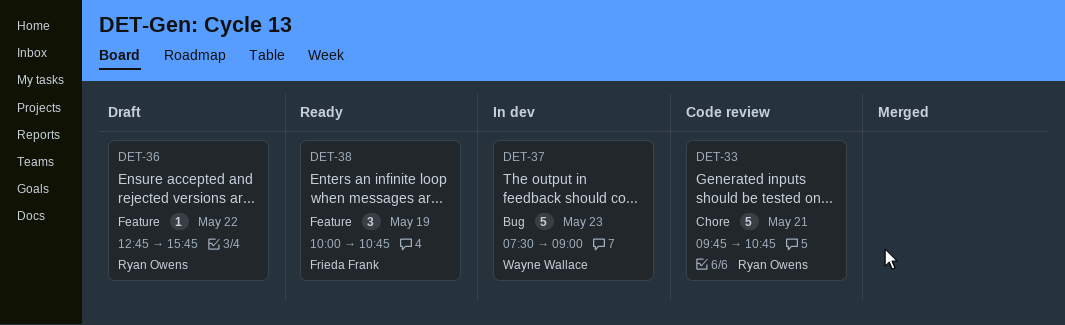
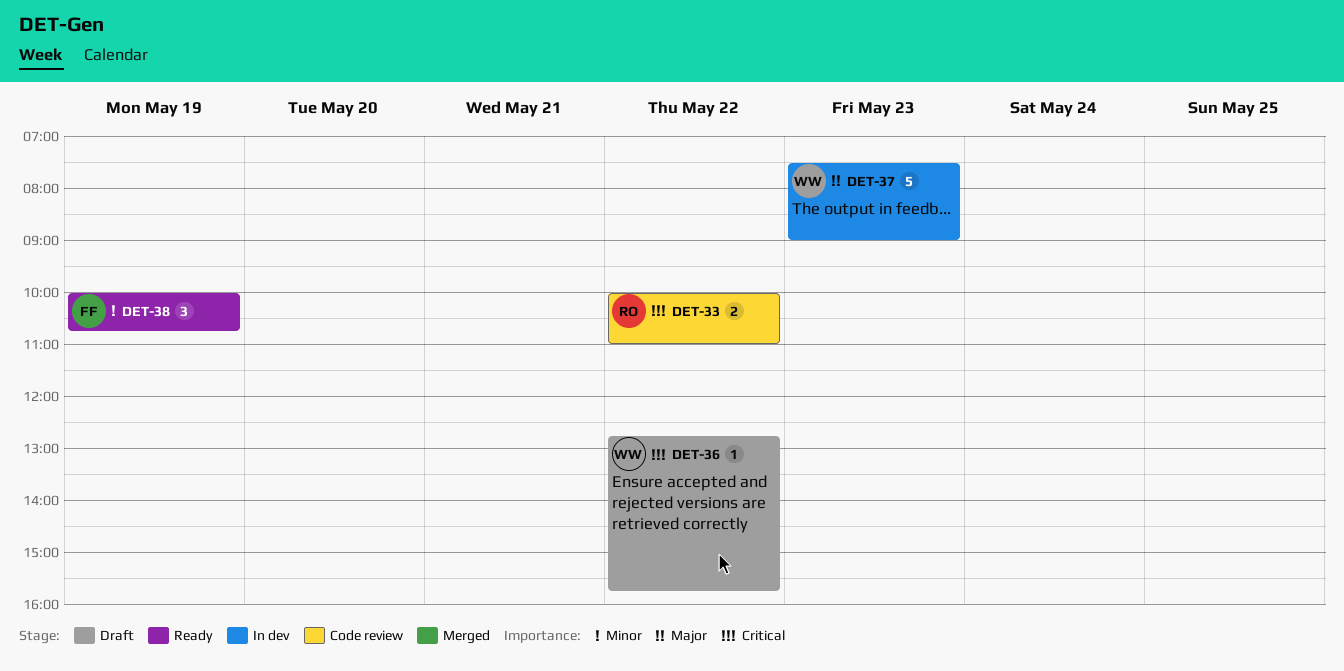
DET-33, estimate: 5 -> 2
DET-33, day: May 21 -> May 22
DET-33, begins: 09:45 -> 10:00
DET-33, ends: 10:45 -> 11:00
DET-36, owner: Ryan Owens -> Wayne Wallace

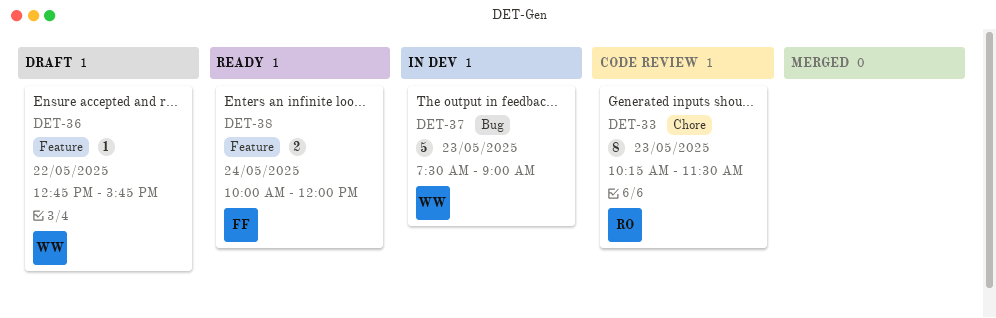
DET-33, estimate: 2 -> 8
DET-33, day: May 22 -> May 23
DET-33, begins: 10:00 -> 10:15
DET-33, ends: 11:00 -> 11:30
DET-38, estimate: 3 -> 2
DET-38, day: May 19 -> May 24
DET-38, ends: 10:45 -> 12:00

